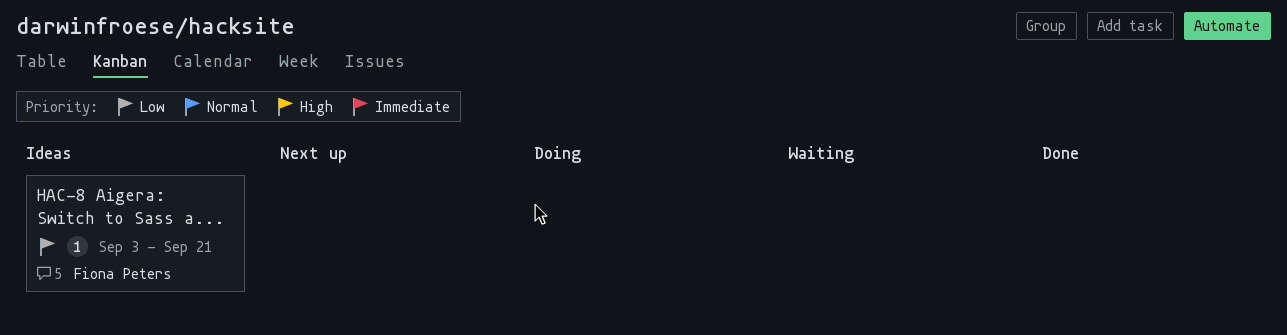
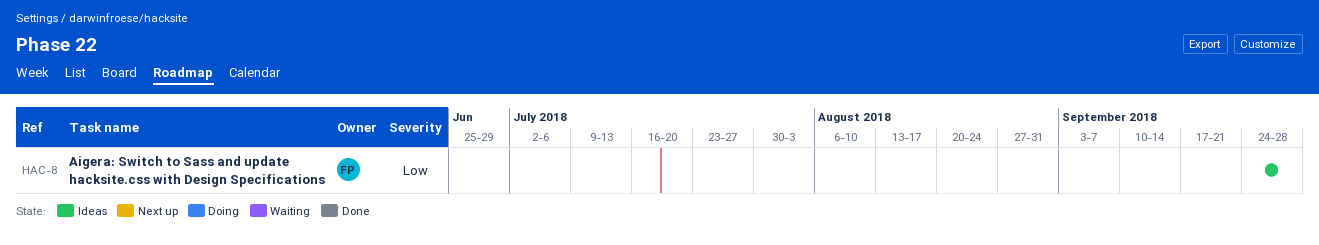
HAC-8, start: Sep 3 -> Sep 24
HAC-8, due: Sep 21 -> Sep 28

